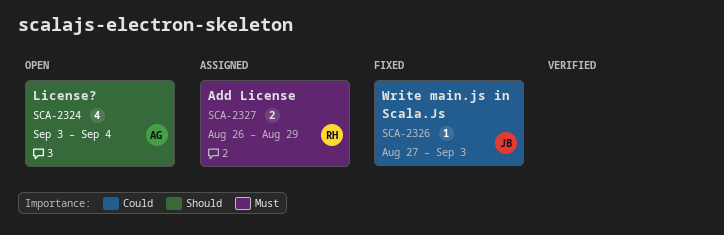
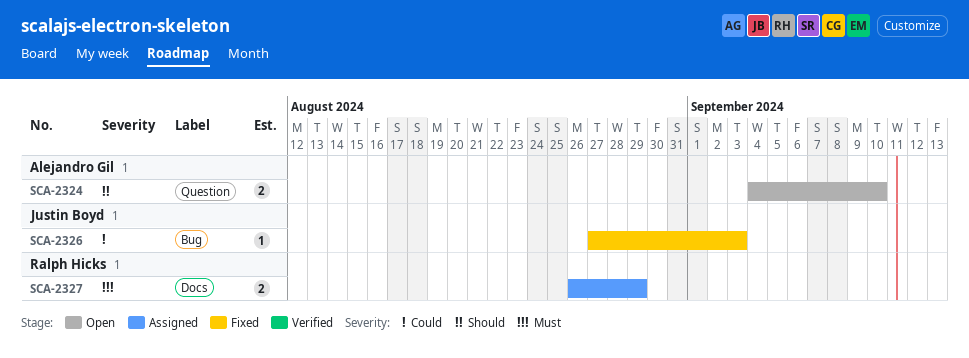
SCA-2324, estimate: 4 -> 2
SCA-2324, start: Sep 3 -> Sep 4
SCA-2324, due: Sep 4 -> Sep 10

